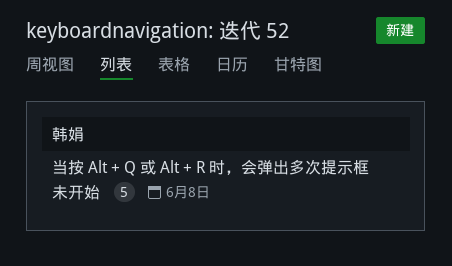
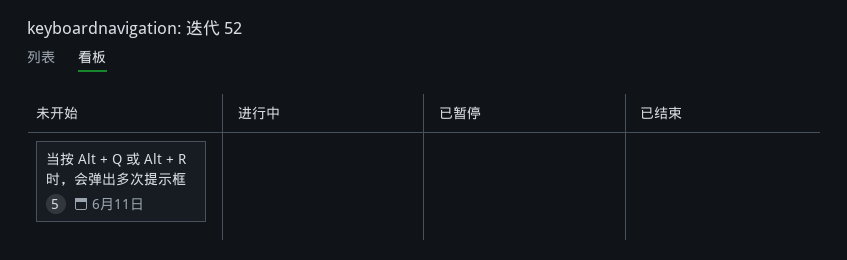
当按 Alt + Q 或 Alt + R 时，会弹出多次提示框, due: Jun 8 -> Jun 11

